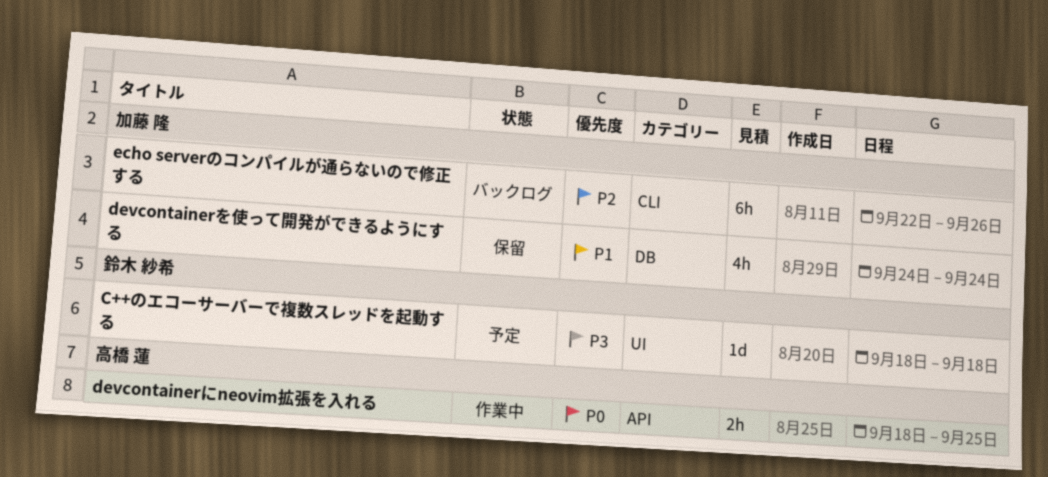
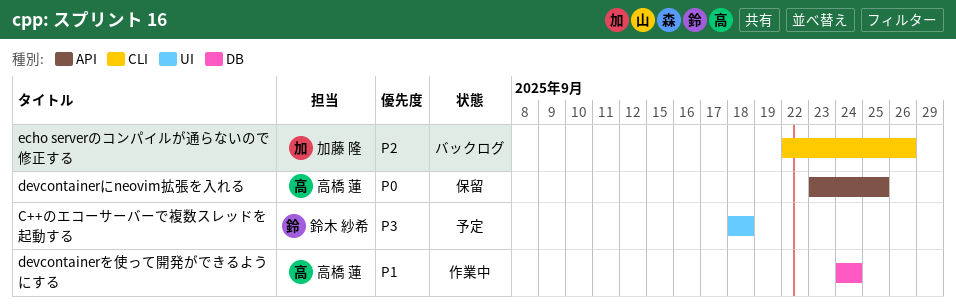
devcontainerにneovim拡張を入れる, status: 作業中 -> 保留
devcontainerにneovim拡張を入れる, start: Sep 18 -> Sep 23
devcontainerを使って開発ができるようにする, status: 保留 -> 作業中
devcontainerを使って開発ができるようにする, owner: 加藤 隆 -> 高橋 蓮

